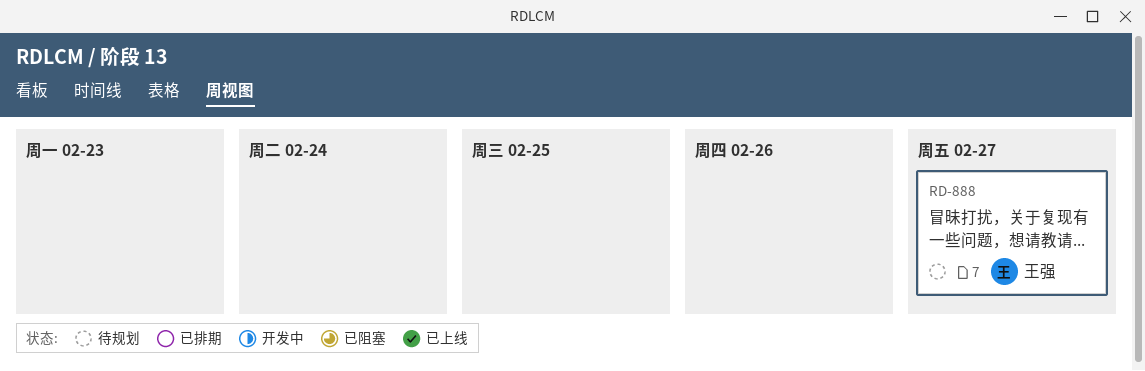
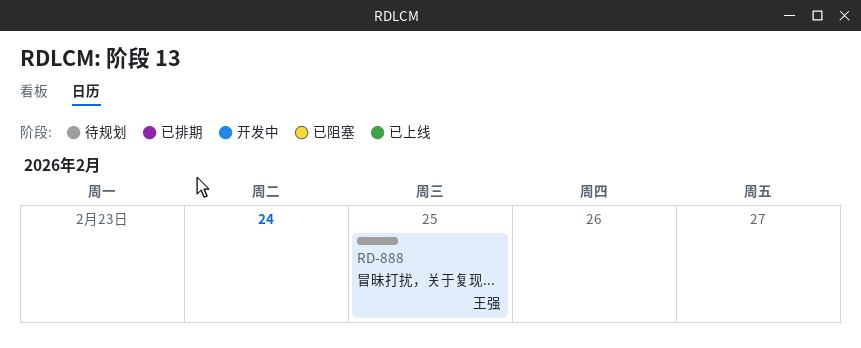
RD-888, due: Feb 27 -> Feb 25

